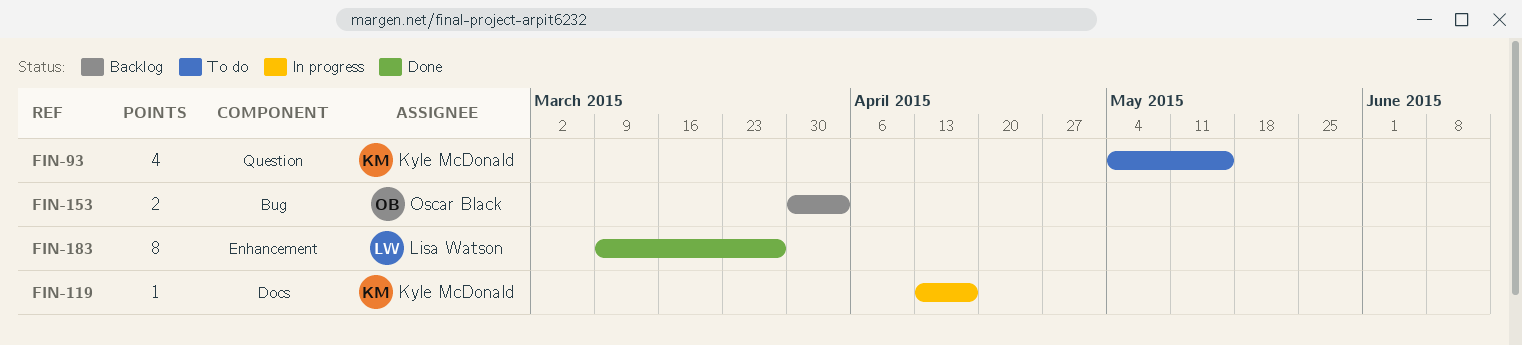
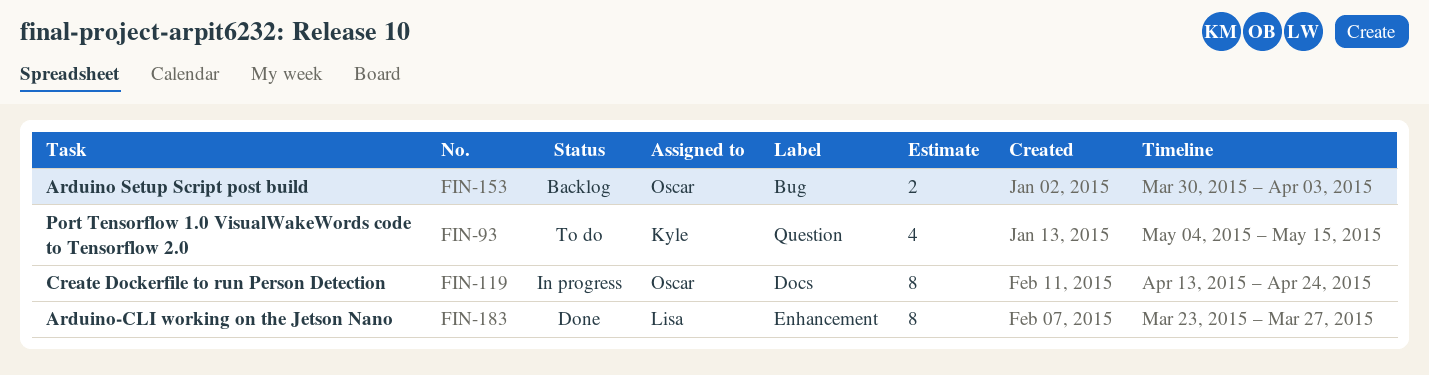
FIN-119, owner: Kyle McDonald -> Oscar Black
FIN-119, estimate: 1 -> 8
FIN-119, due: Apr 17 -> Apr 24
FIN-183, start: Mar 9 -> Mar 23

